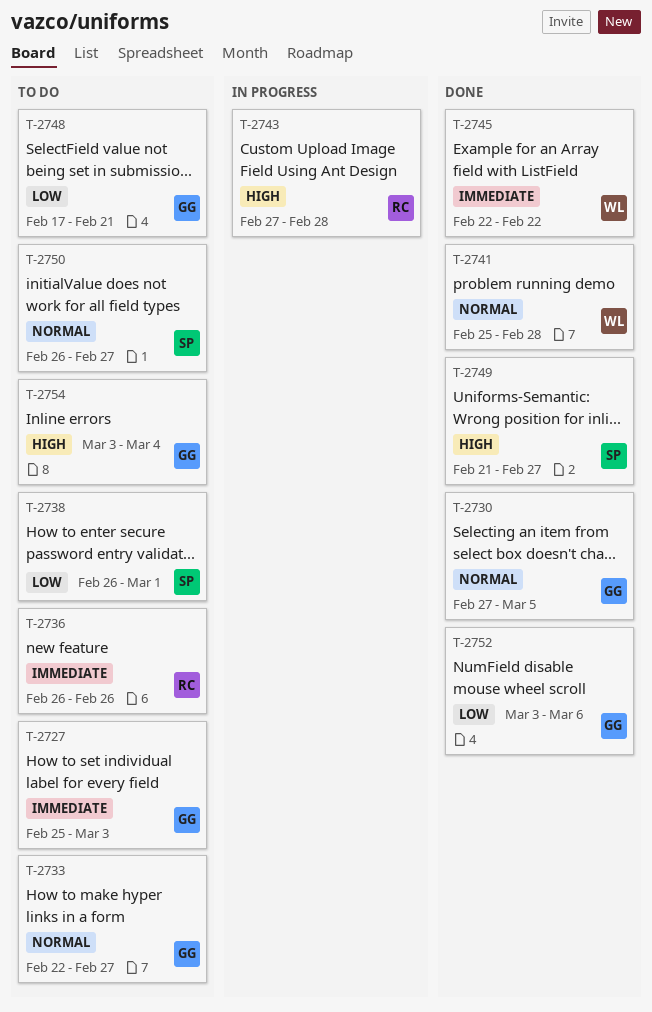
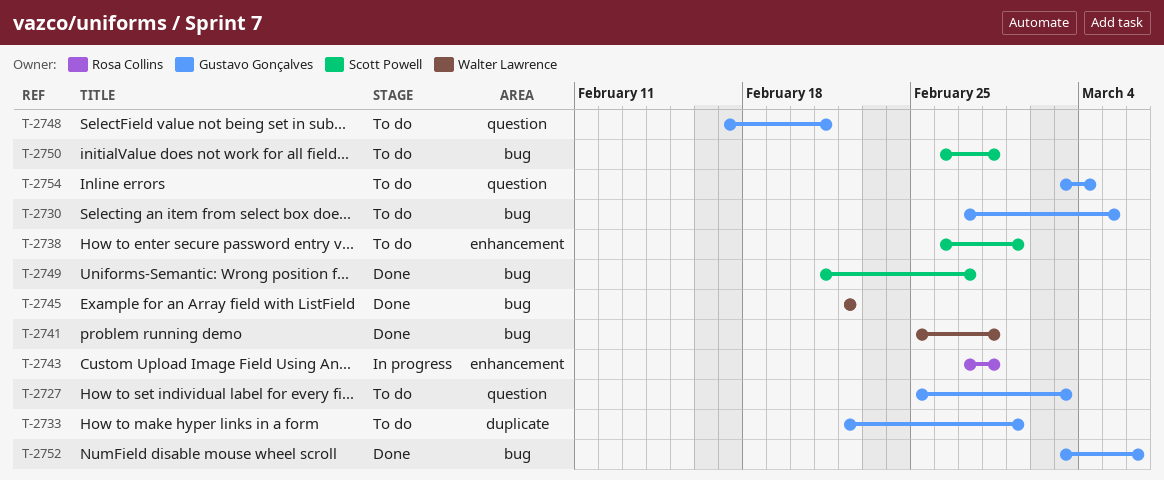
T-2730, status: Done -> To do
T-2733, due: Feb 27 -> Mar 1
T-2736: present -> none
T-2750, due: Feb 27 -> Feb 28

